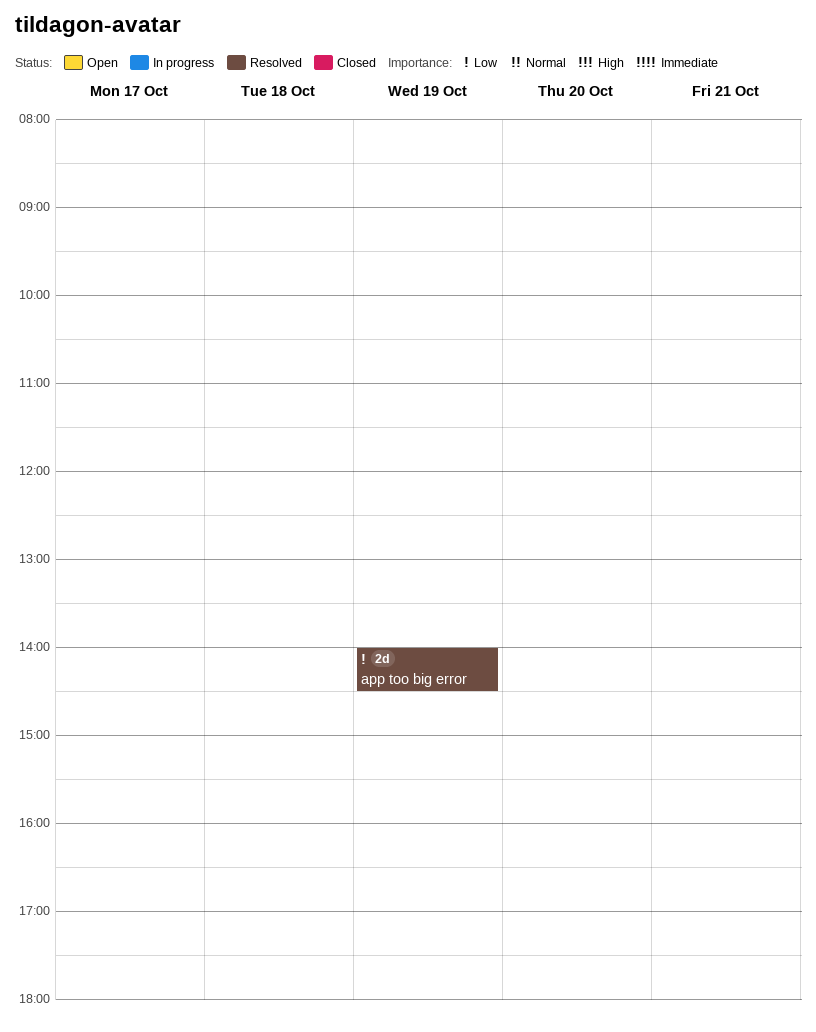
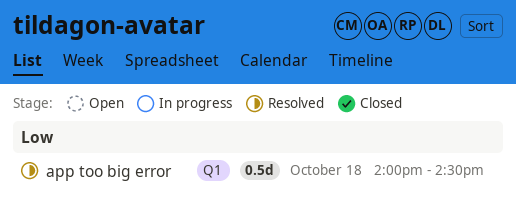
app too big error, estimate: 2d -> 0.5d
app too big error, day: Oct 19 -> Oct 18

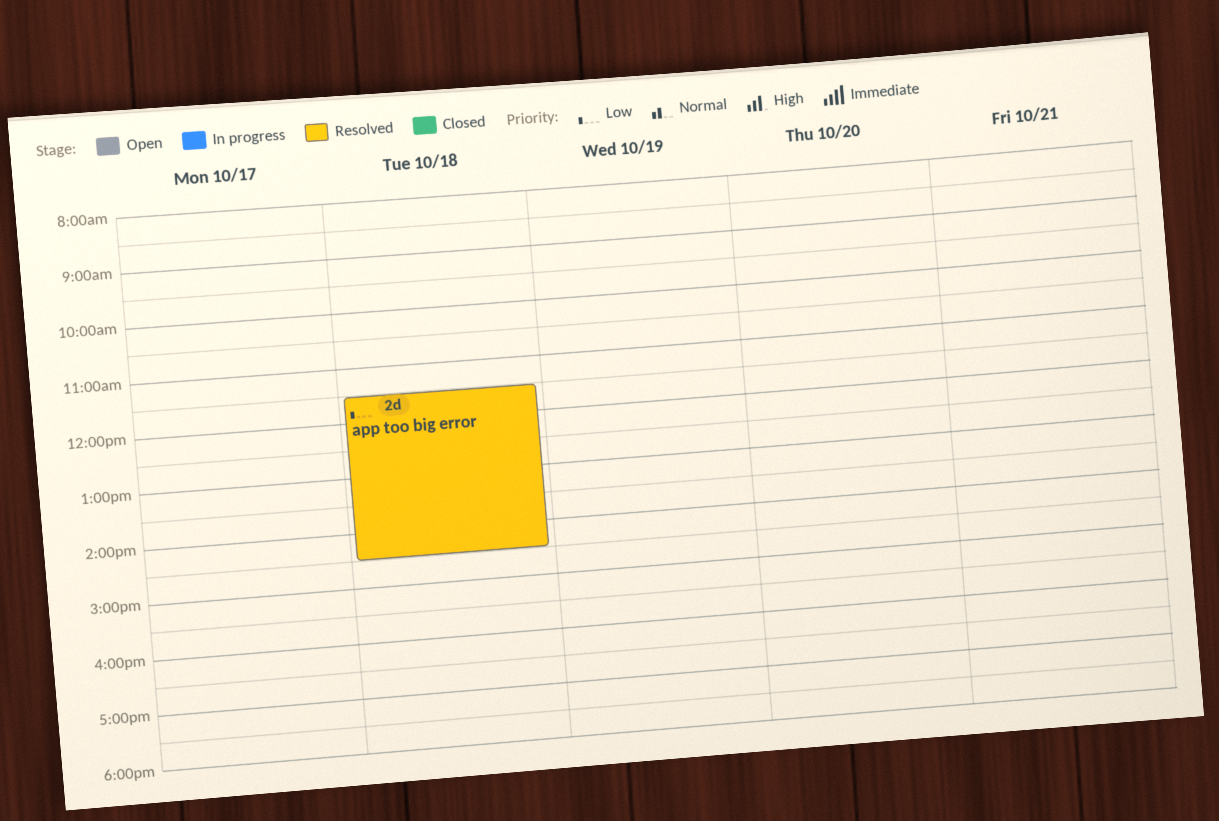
app too big error, estimate: 0.5d -> 2d
app too big error, begins: 14:00 -> 11:30

